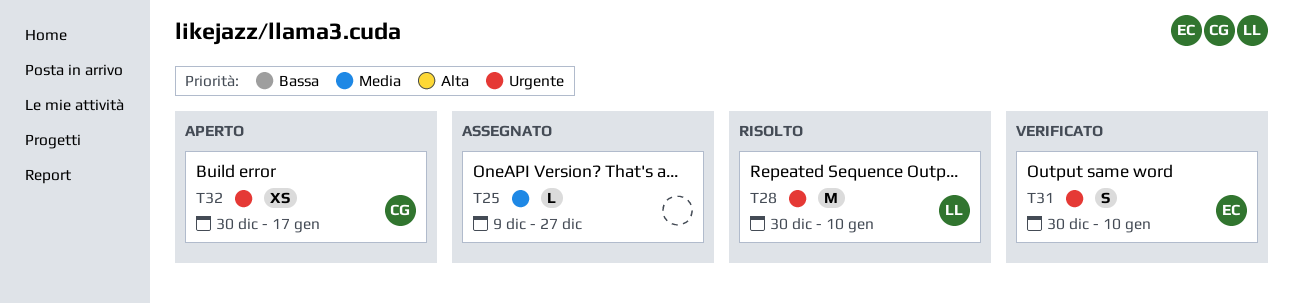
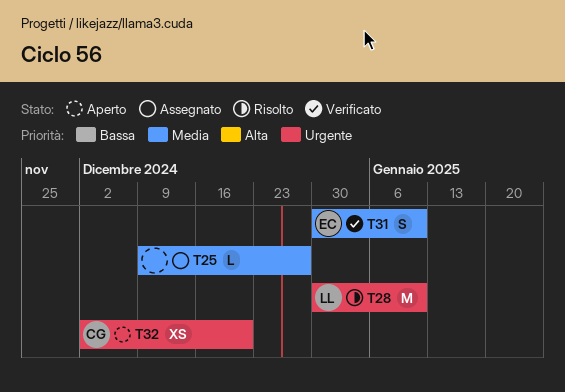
T31, priority: Urgente -> Media
T32, start: Dec 30 -> Dec 2
T32, due: Jan 17 -> Dec 20

